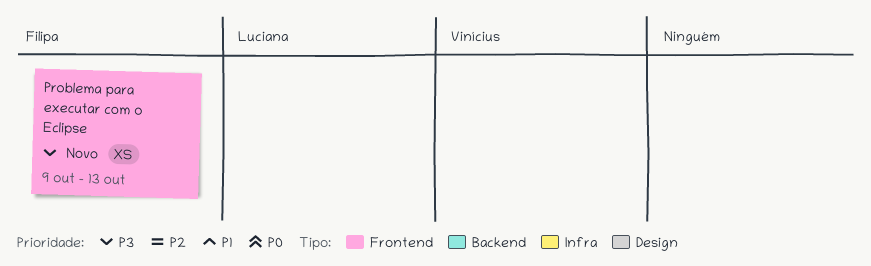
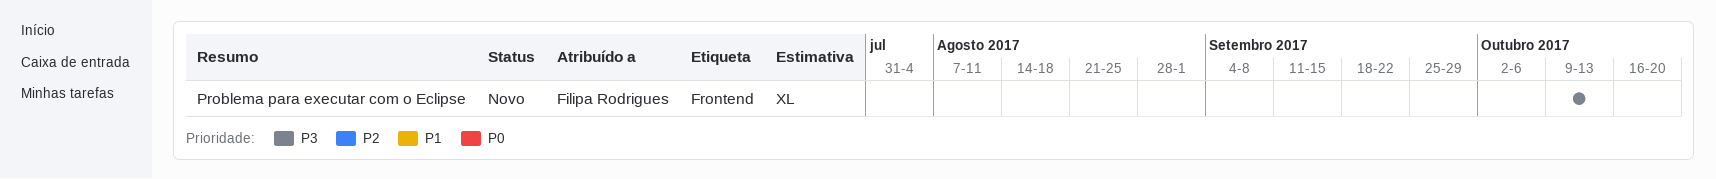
Problema para executar com o Eclipse, estimate: XS -> XL

